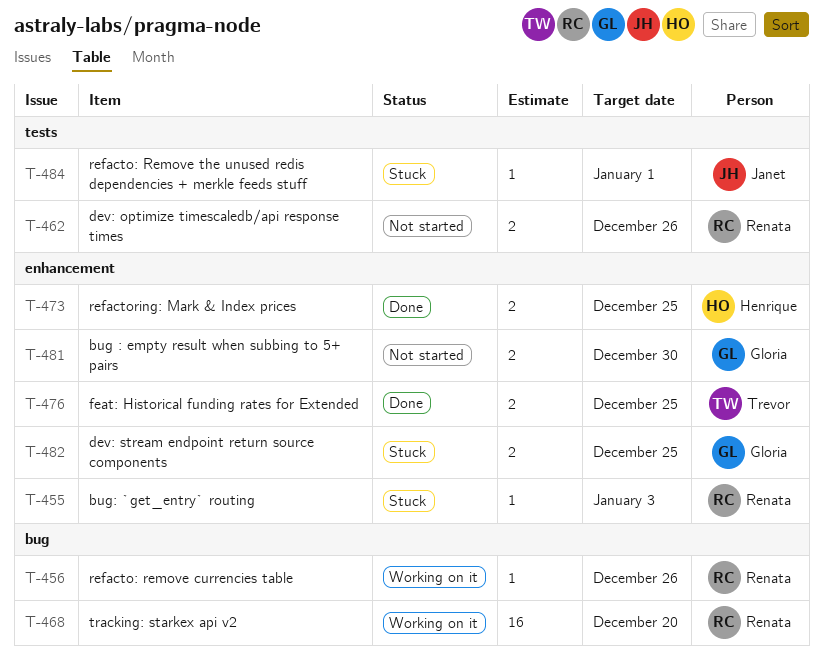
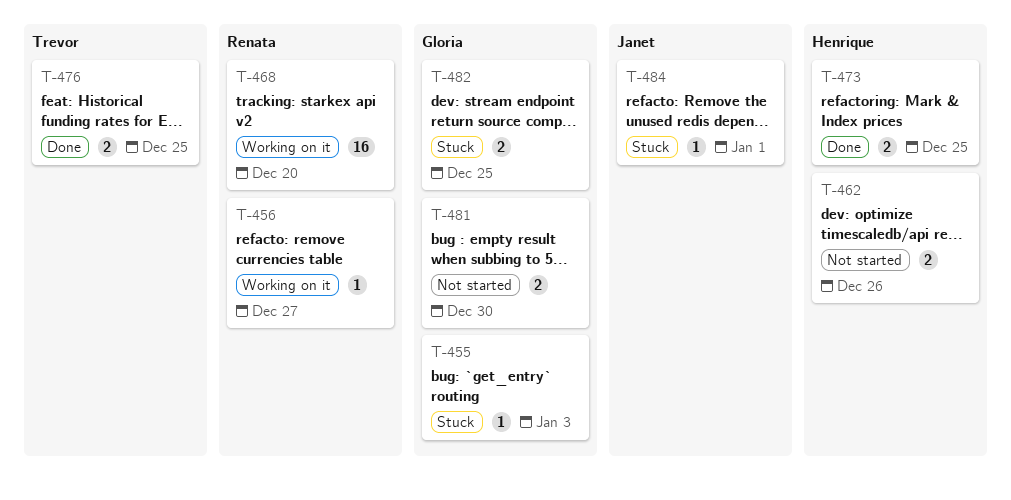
T-455, owner: Renata -> Gloria
T-456, due: Dec 26 -> Dec 27
T-462, owner: Renata -> Henrique

